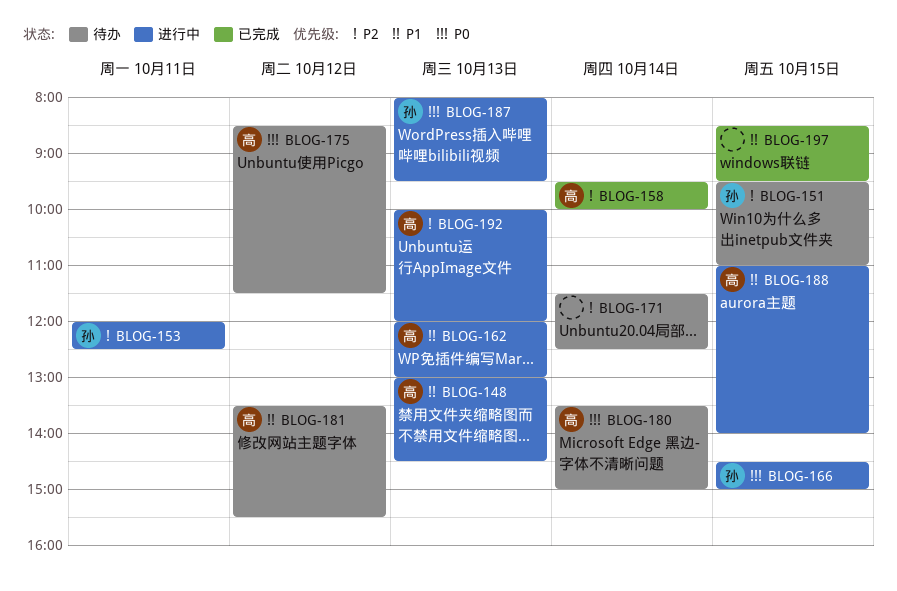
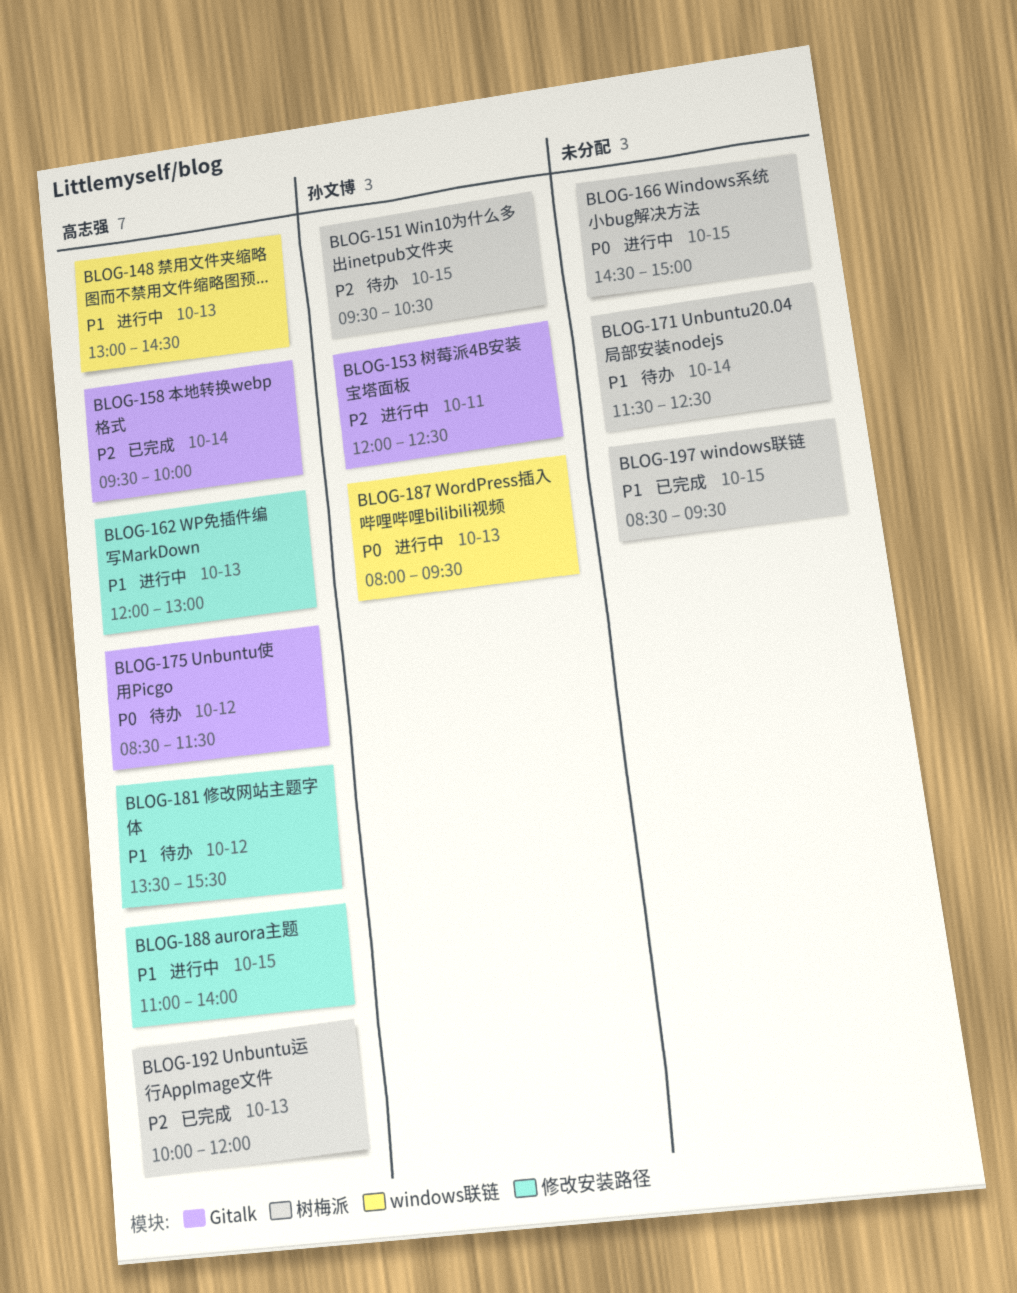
BLOG-151, ends: 11:00 -> 10:30
BLOG-166, owner: 孙文博 -> none
BLOG-171, priority: P2 -> P1
BLOG-180: present -> none
BLOG-192, status: 进行中 -> 已完成

